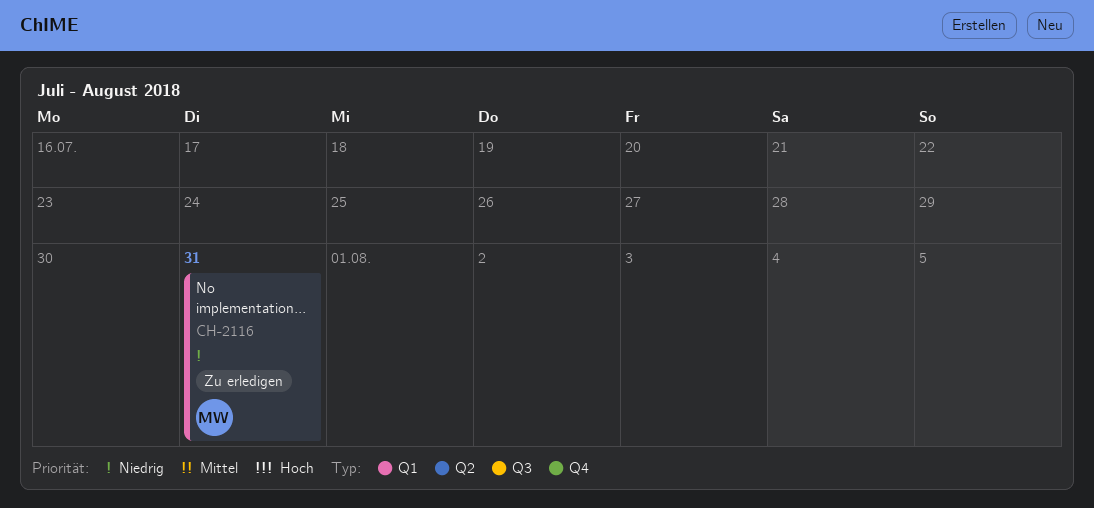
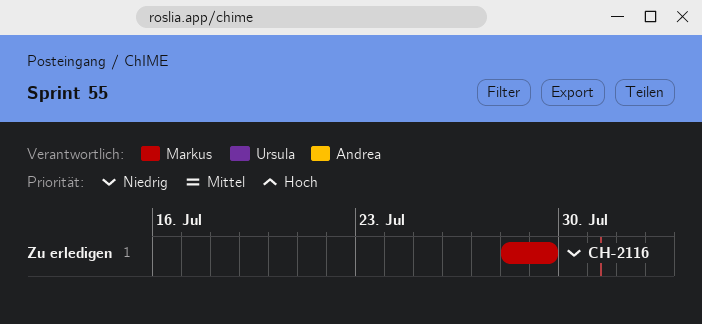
CH-2116, due: Jul 31 -> Jul 29

